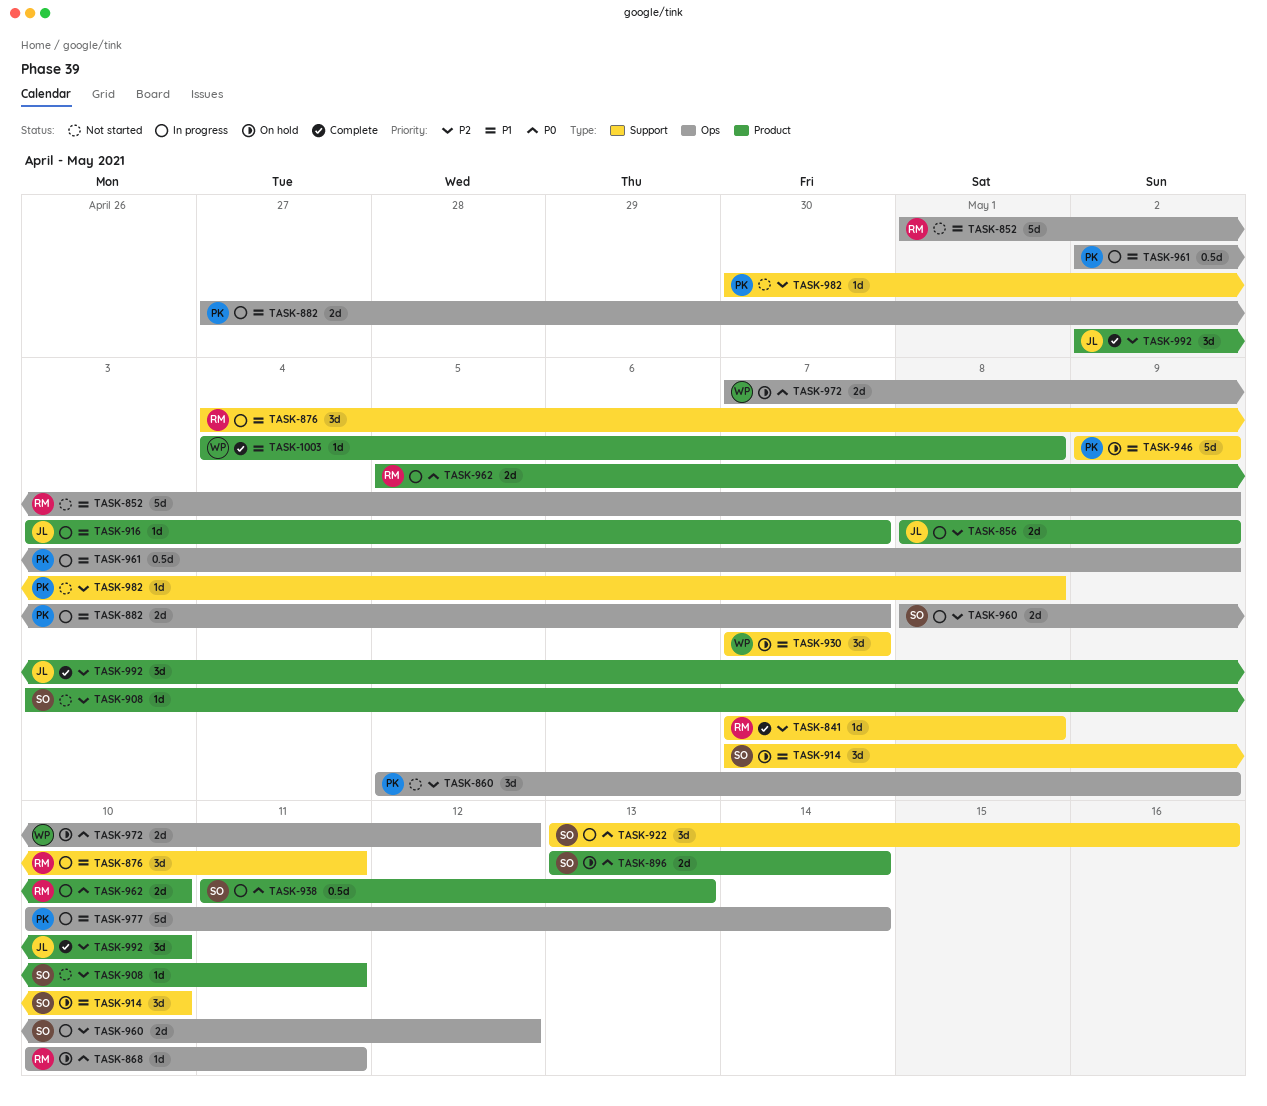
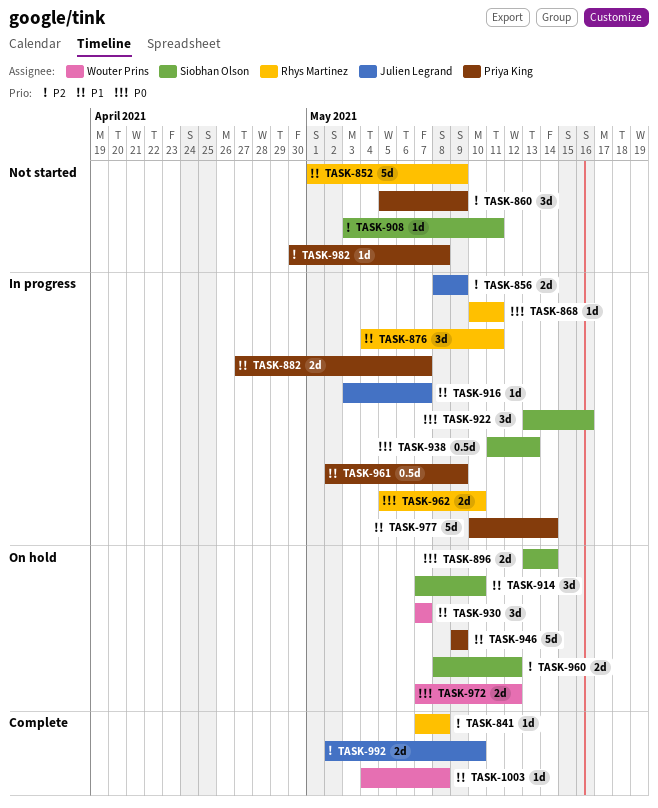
TASK-868, status: On hold -> In progress
TASK-960, status: In progress -> On hold
TASK-992, estimate: 3d -> 2d

